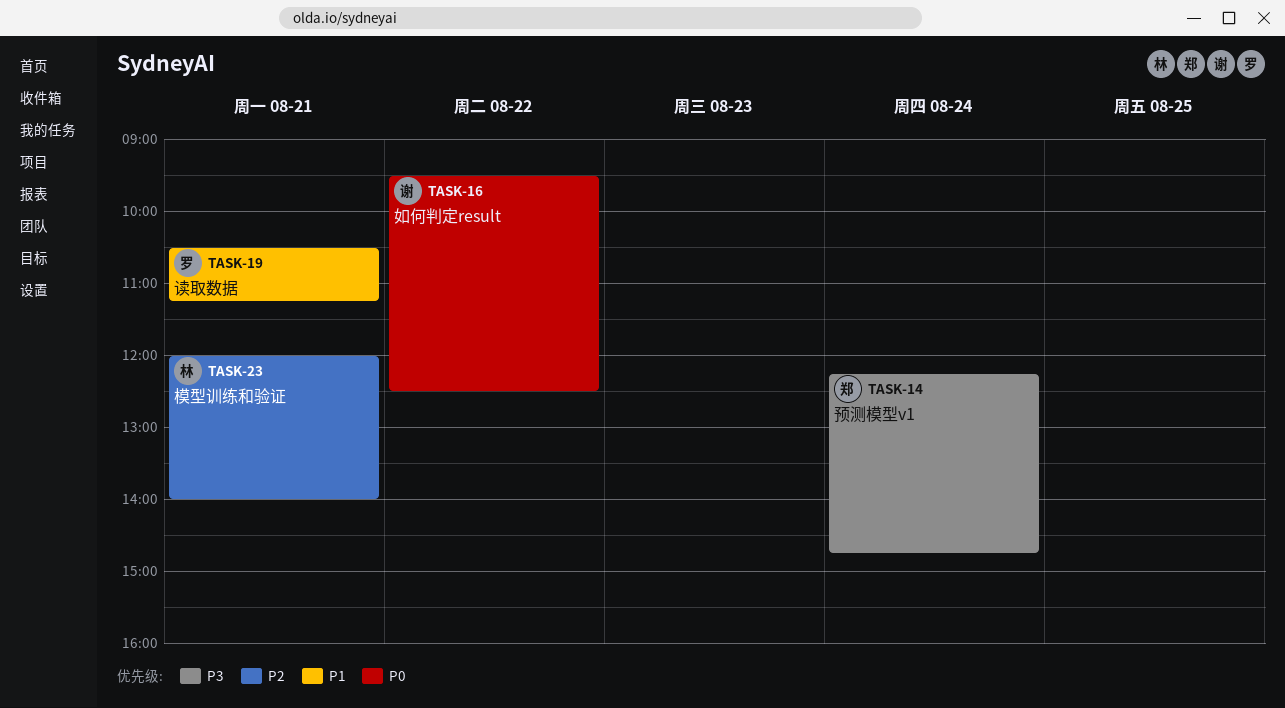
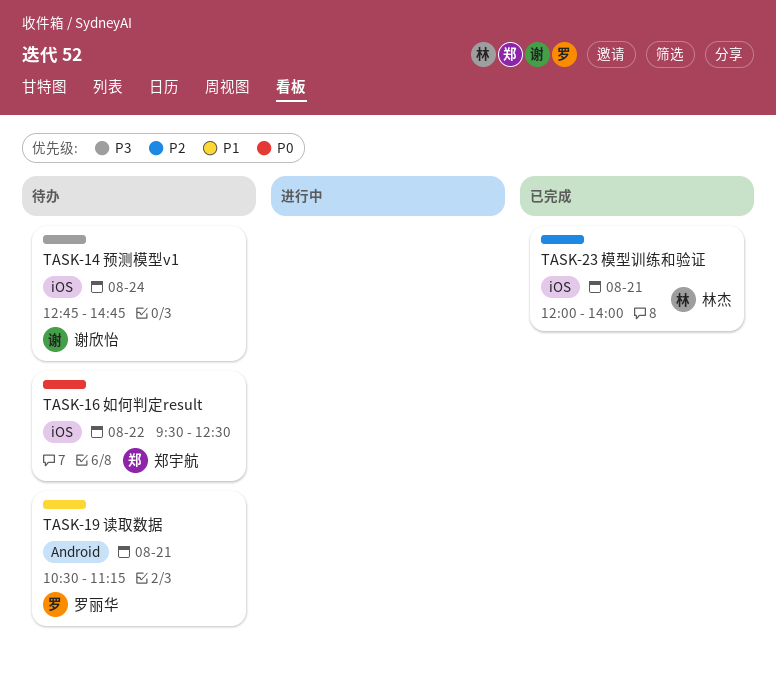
TASK-14, owner: 郑宇航 -> 谢欣怡
TASK-14, begins: 12:15 -> 12:45
TASK-16, owner: 谢欣怡 -> 郑宇航

